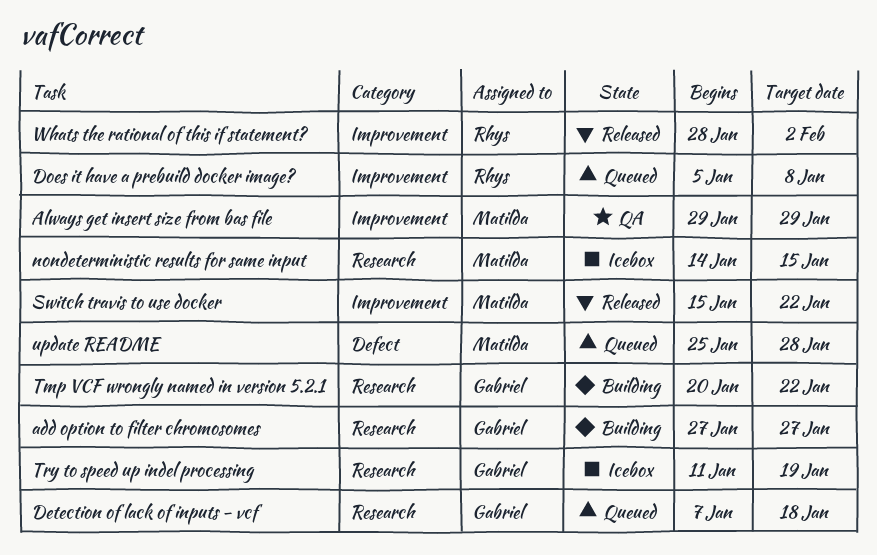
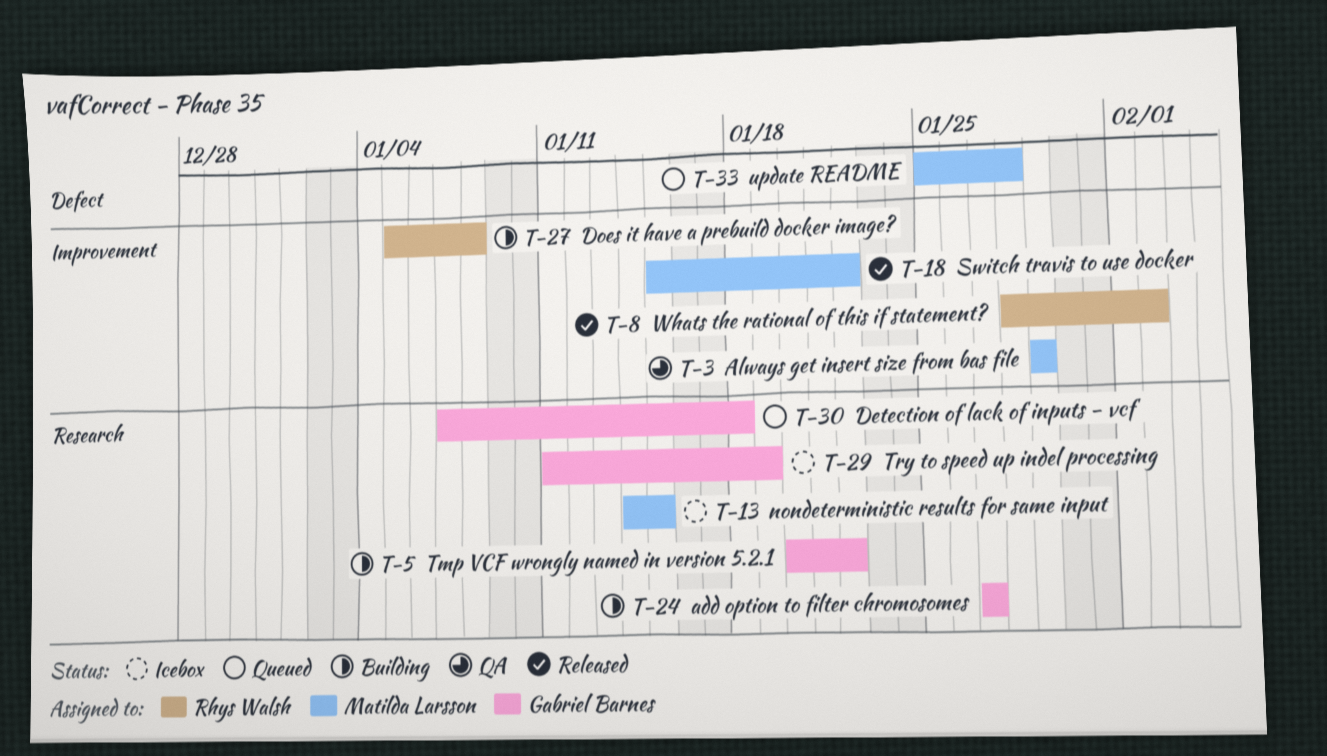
Does it have a prebuild docker image?, status: Queued -> Building

